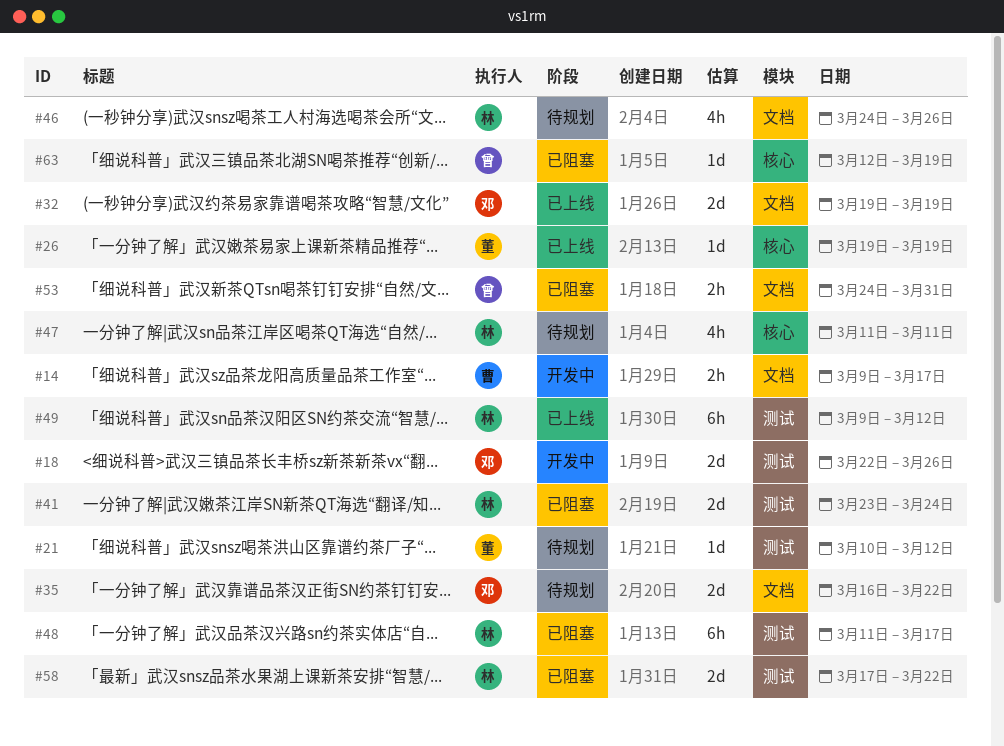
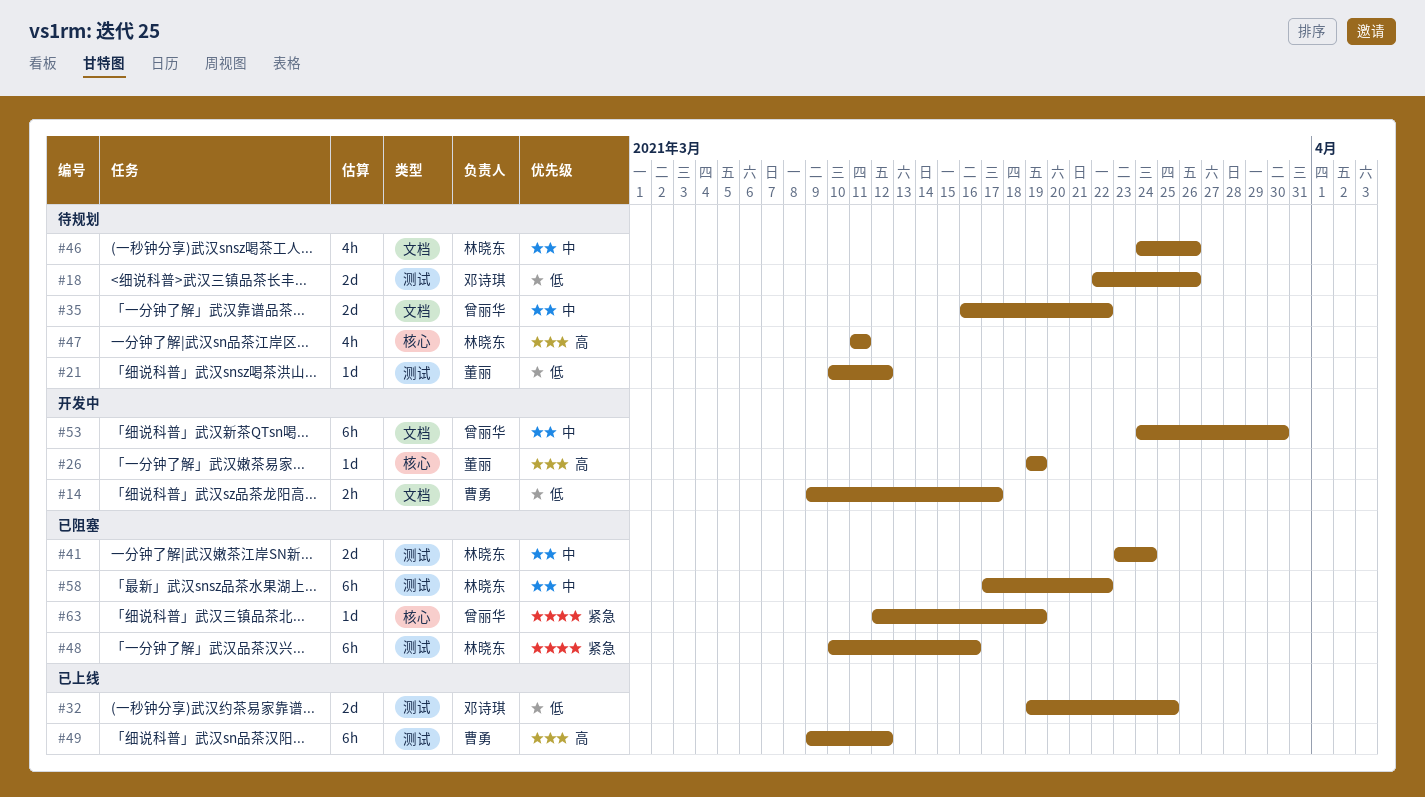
#18, status: 开发中 -> 待规划
#26, status: 已上线 -> 开发中
#32, label: 文档 -> 测试
#32, due: Mar 19 -> Mar 25
#35, owner: 邓诗琪 -> 曾丽华
#48, start: Mar 11 -> Mar 10
#48, due: Mar 17 -> Mar 16
#49, owner: 林晓东 -> 曹勇
#53, status: 已阻塞 -> 开发中
#53, estimate: 2h -> 6h
#53, due: Mar 31 -> Mar 30
#58, estimate: 2d -> 6h

